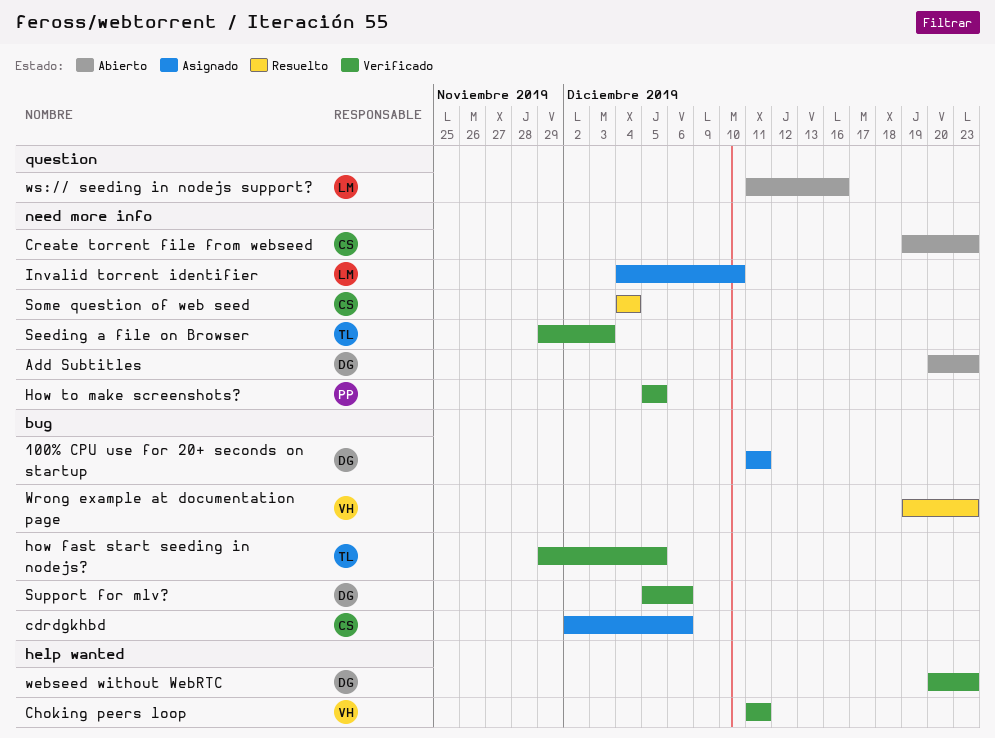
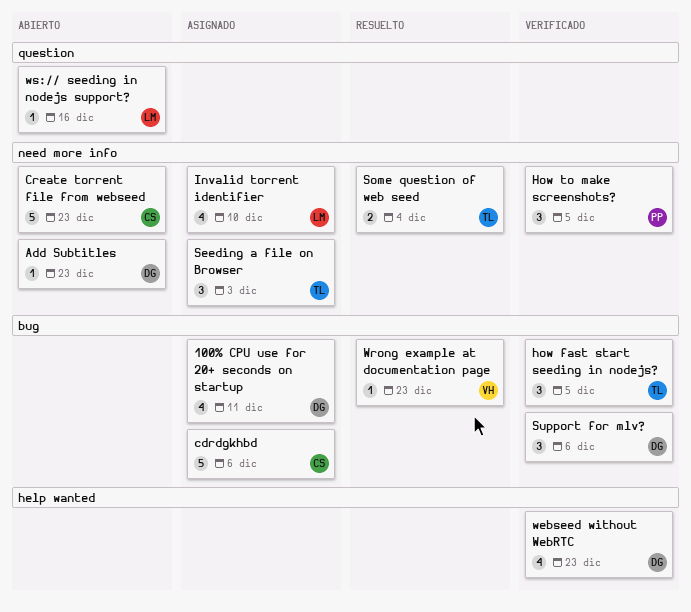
Choking peers loop: present -> none
Seeding a file on Browser, status: Verificado -> Asignado
Some question of web seed, owner: CS -> TL

